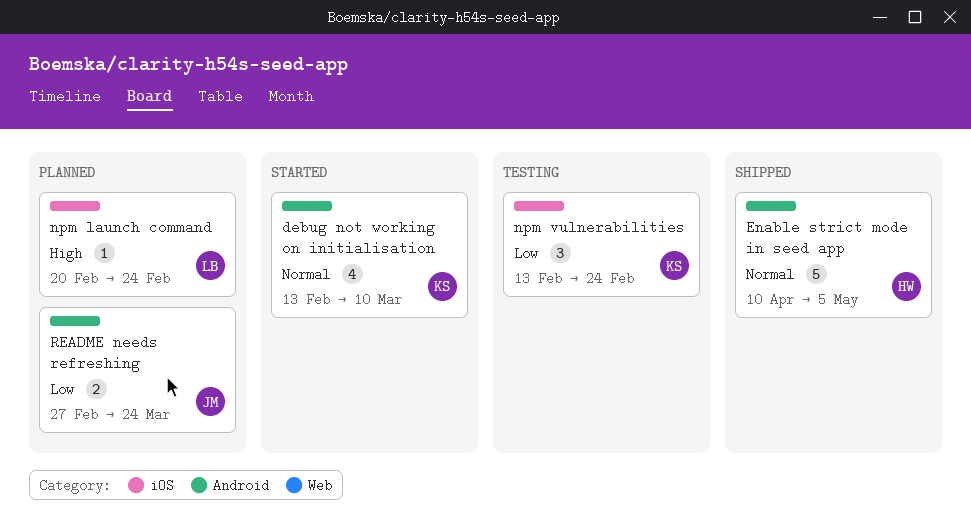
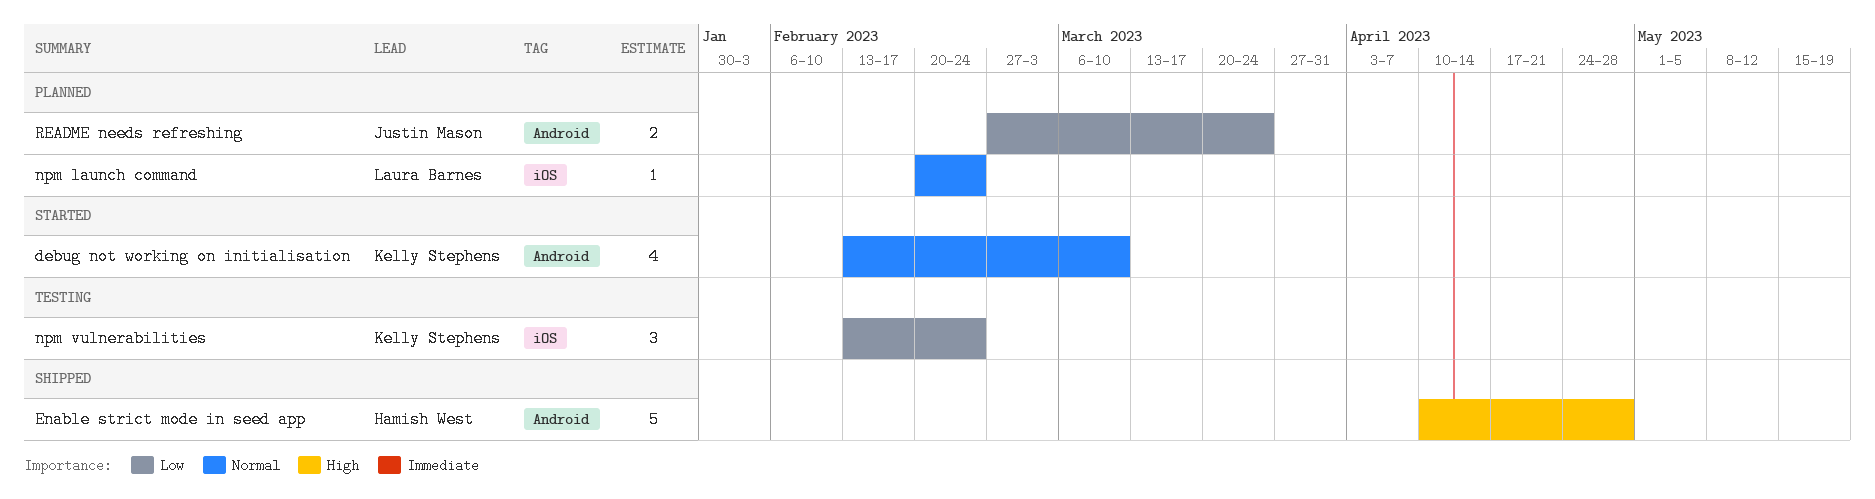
Enable strict mode in seed app, priority: Normal -> High
Enable strict mode in seed app, due: May 5 -> Apr 28
npm launch command, priority: High -> Normal

